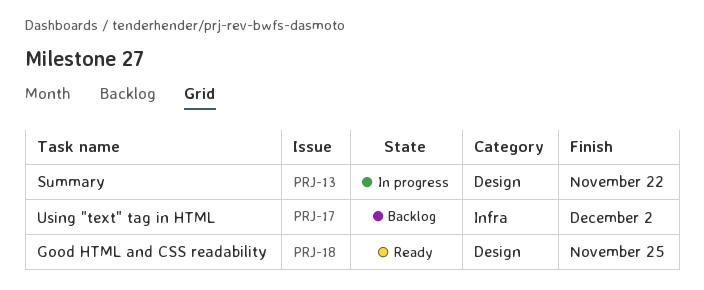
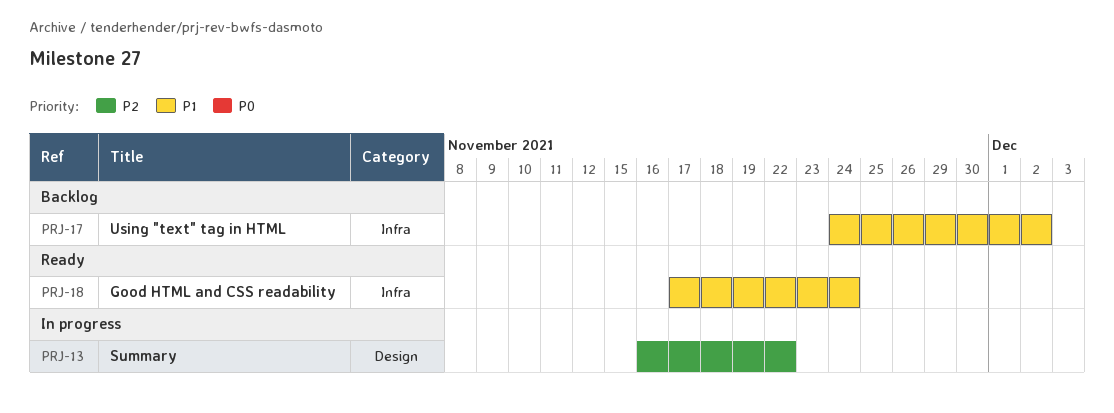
PRJ-18, label: Design -> Infra
PRJ-18, due: Nov 25 -> Nov 24

